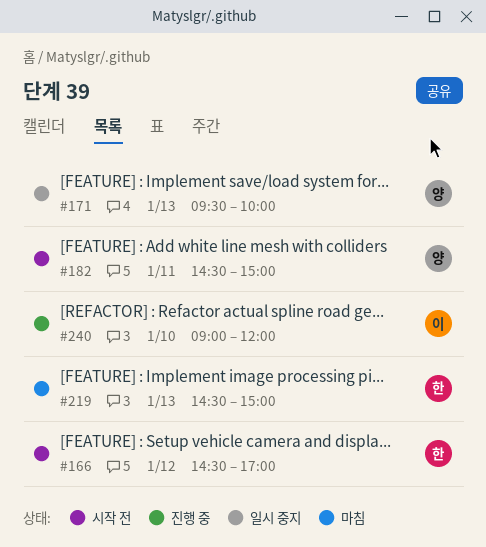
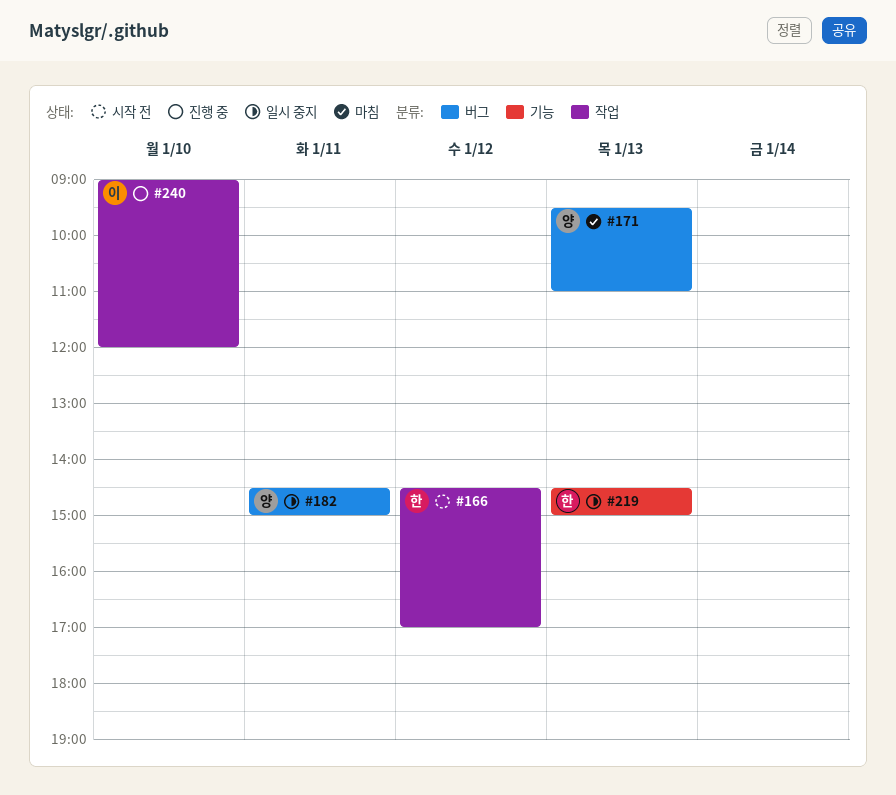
#171, status: 일시 중지 -> 마침
#171, ends: 10:00 -> 11:00
#182, status: 시작 전 -> 일시 중지
#219, status: 마침 -> 일시 중지

